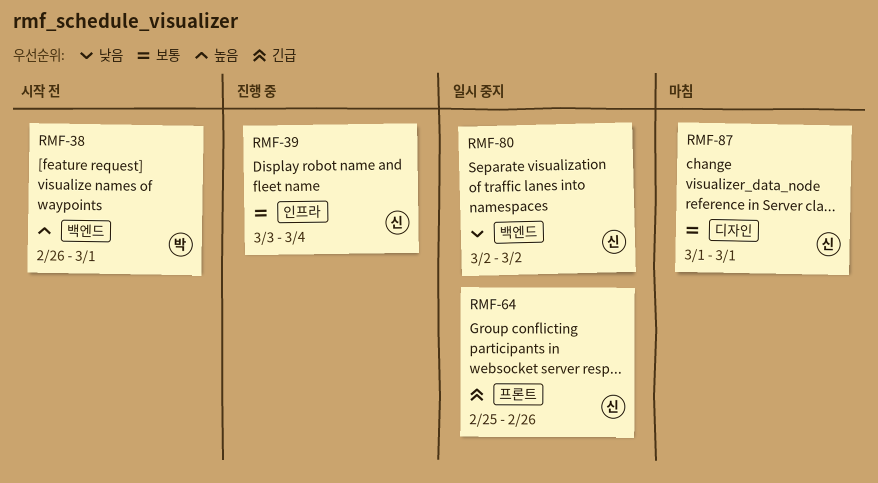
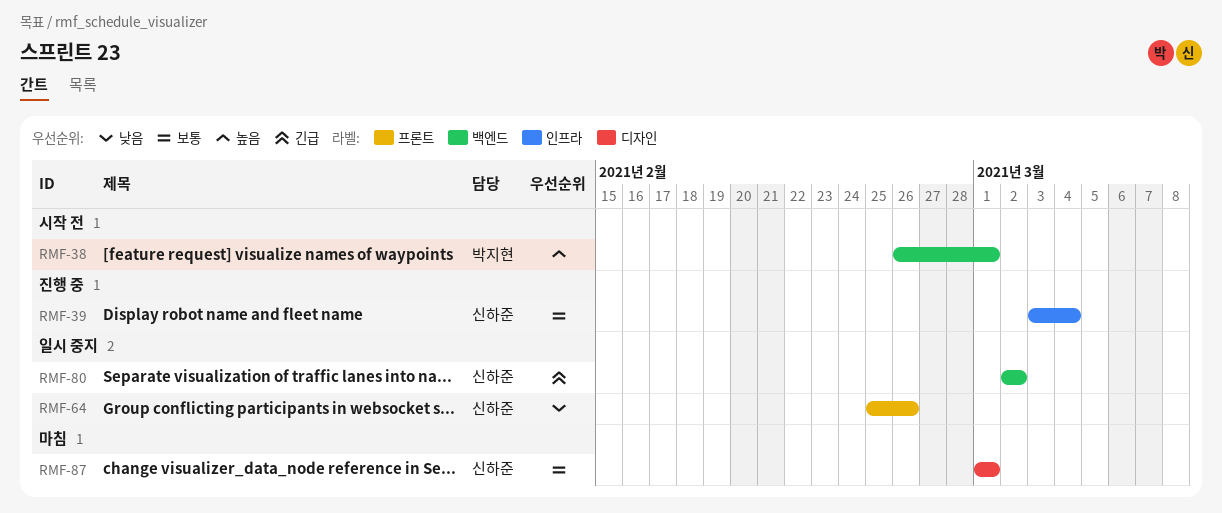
RMF-64, priority: 긴급 -> 낮음
RMF-80, priority: 낮음 -> 긴급

